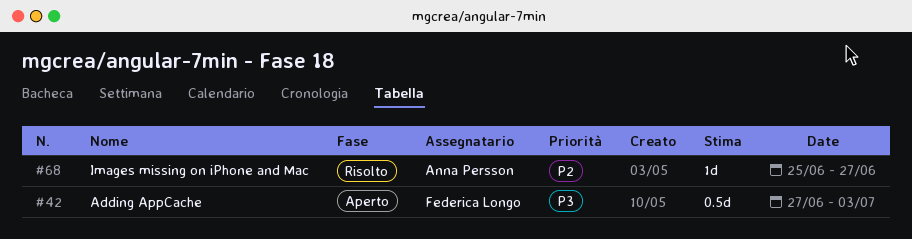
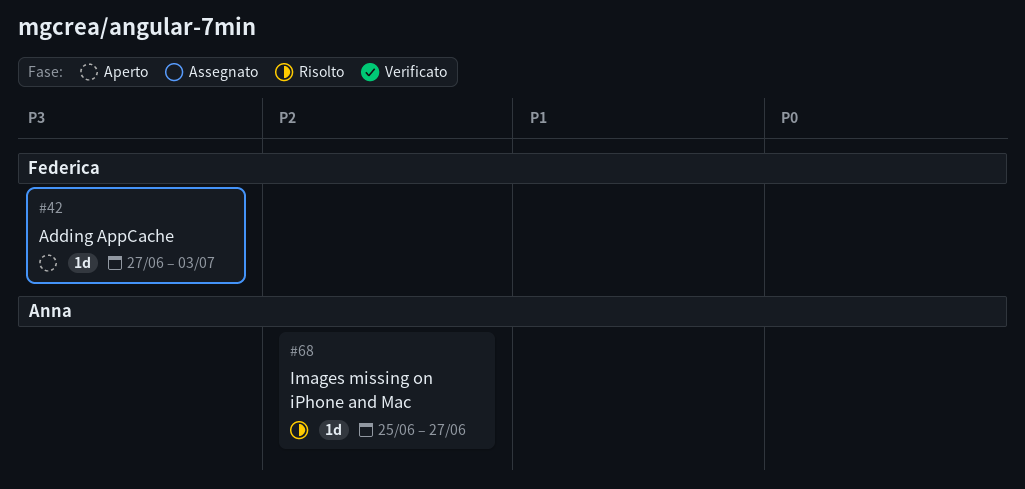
#42, estimate: 0.5d -> 1d

